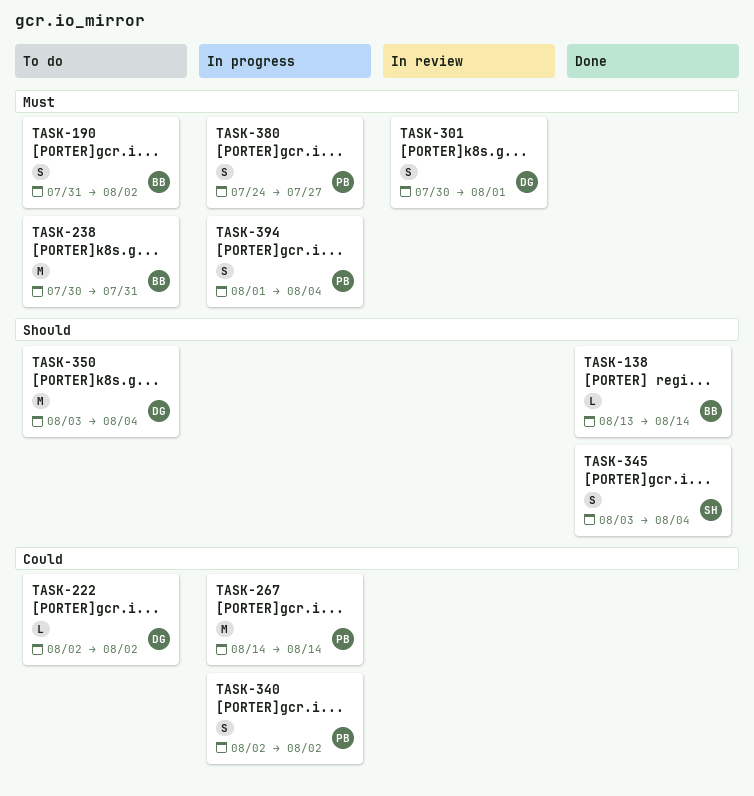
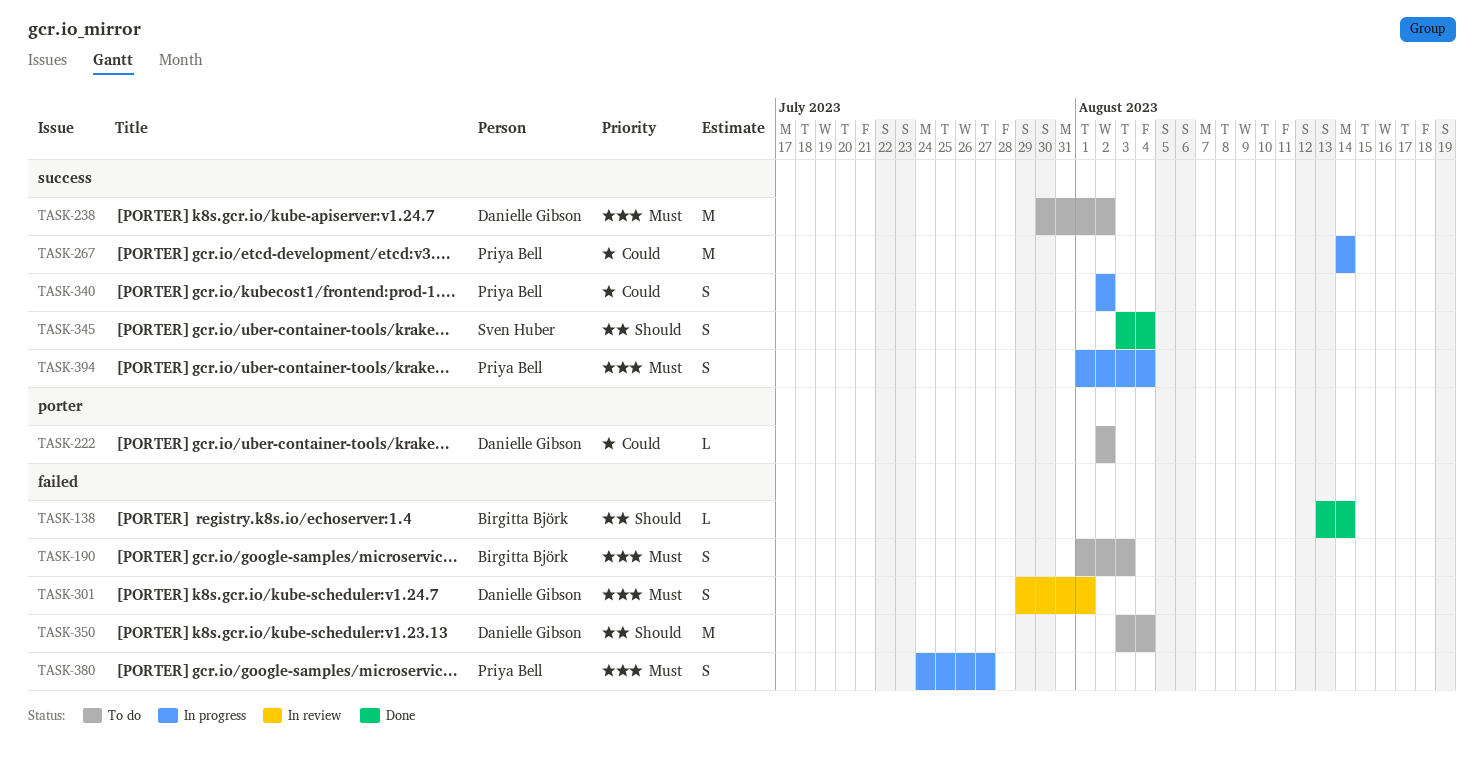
TASK-190, start: Jul 31 -> Aug 1
TASK-190, due: Aug 2 -> Aug 3
TASK-238, owner: Birgitta Björk -> Danielle Gibson
TASK-238, due: Jul 31 -> Aug 2
TASK-301, start: Jul 30 -> Jul 29

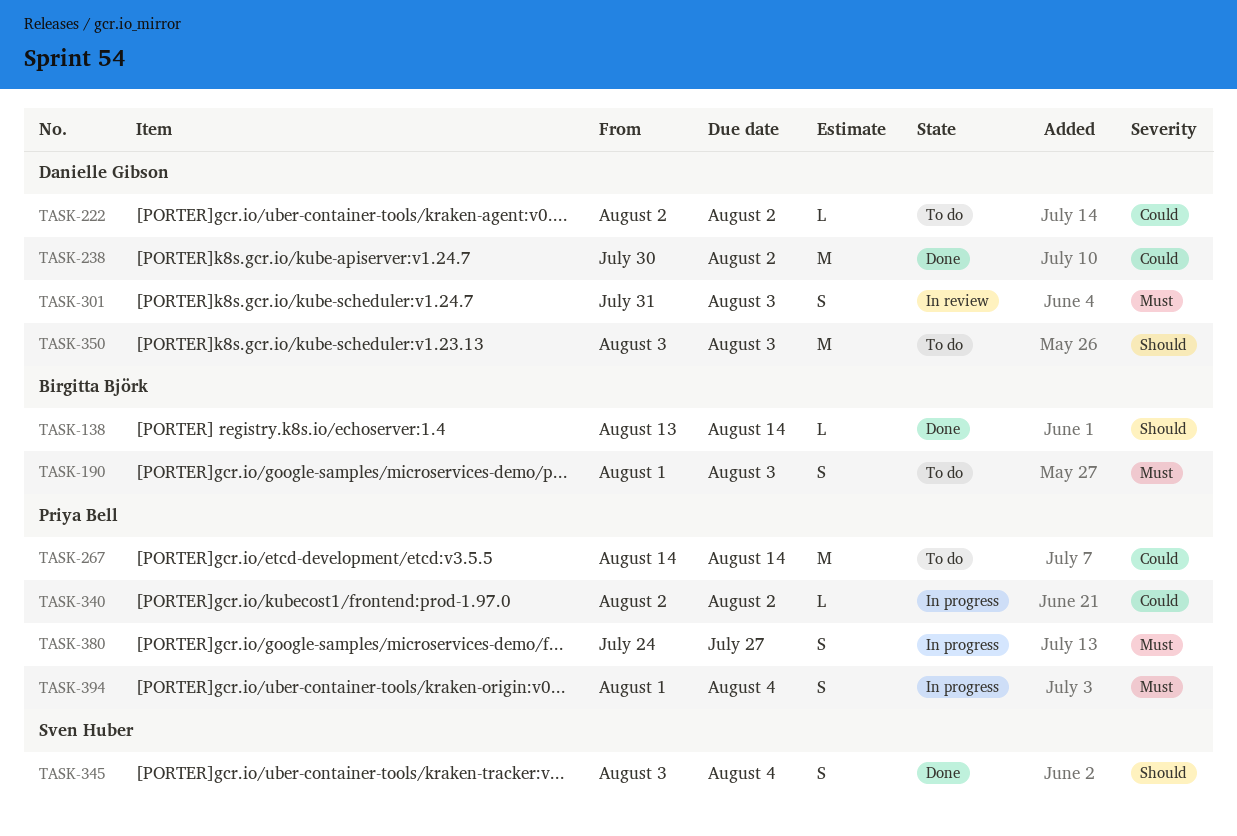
TASK-238, status: To do -> Done
TASK-238, priority: Must -> Could
TASK-267, status: In progress -> To do
TASK-301, start: Jul 29 -> Jul 31
TASK-301, due: Aug 1 -> Aug 3
TASK-340, estimate: S -> L
TASK-350, due: Aug 4 -> Aug 3

